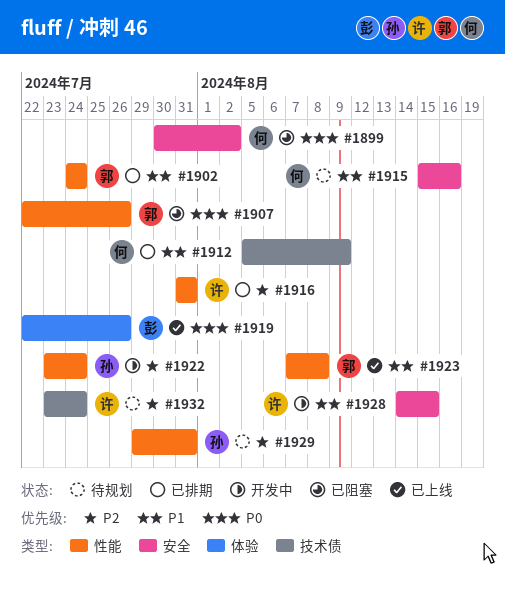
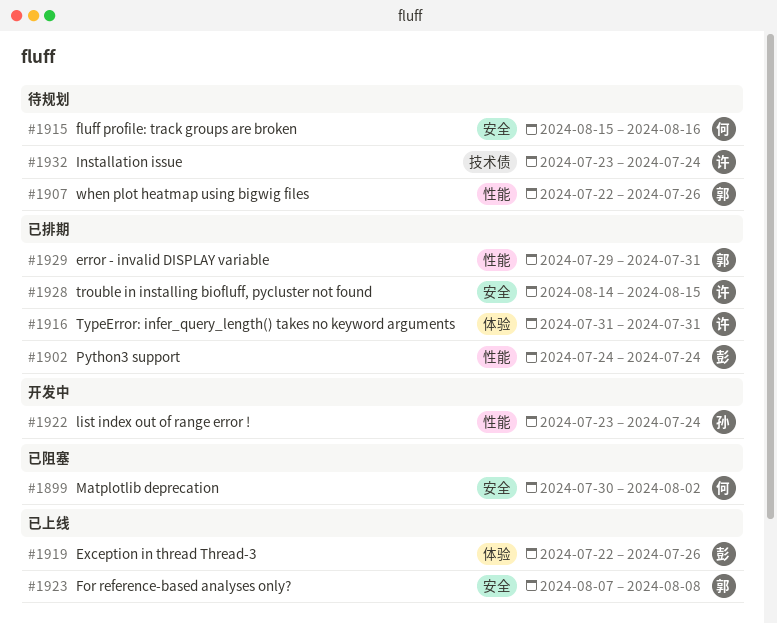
#1902, owner: 郭 -> 彭
#1907, status: 已阻塞 -> 待规划
#1912: present -> none
#1916, label: 性能 -> 体验
#1923, label: 性能 -> 安全
#1928, status: 开发中 -> 已排期
#1929, status: 待规划 -> 已排期
#1929, owner: 孙 -> 郭

